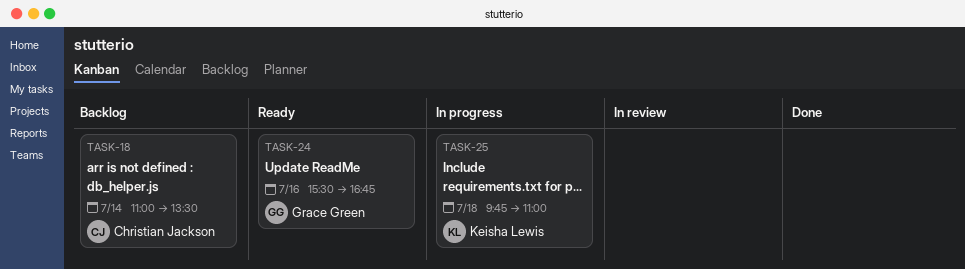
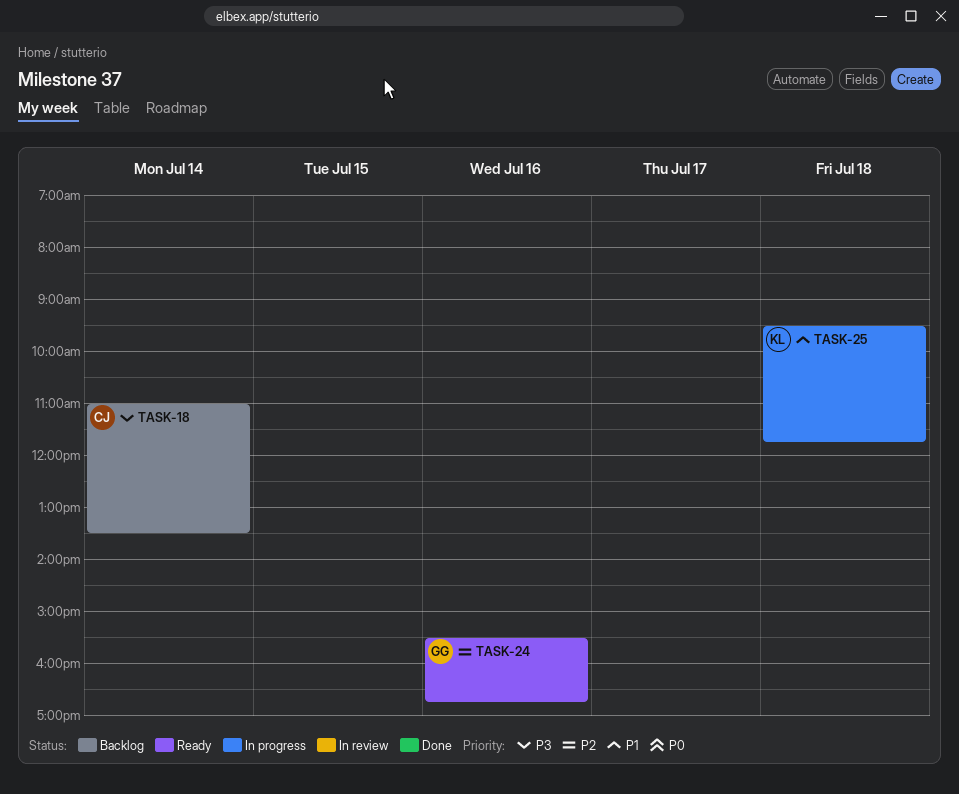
TASK-25, begins: 09:45 -> 09:30
TASK-25, ends: 11:00 -> 11:45

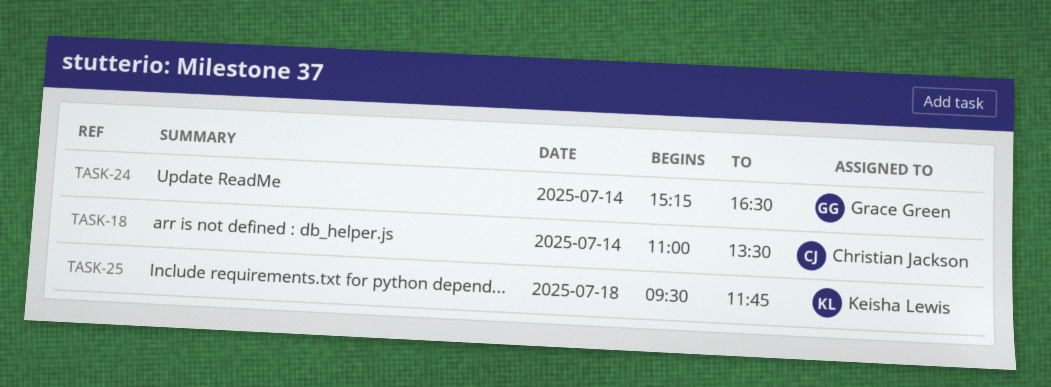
TASK-24, day: Jul 16 -> Jul 14
TASK-24, begins: 15:30 -> 15:15
TASK-24, ends: 16:45 -> 16:30

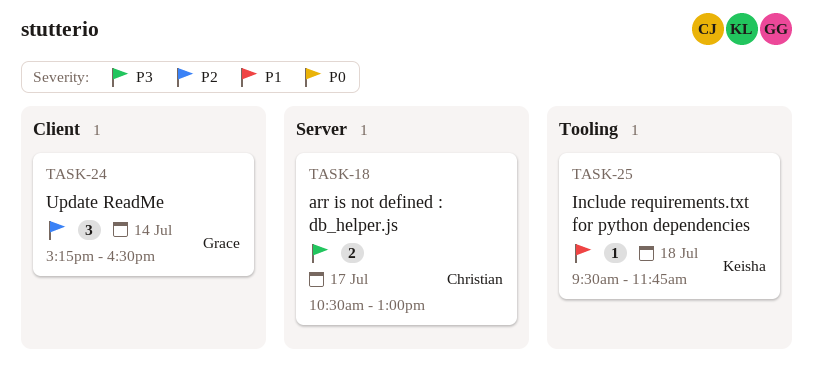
TASK-18, day: Jul 14 -> Jul 17
TASK-18, begins: 11:00 -> 10:30
TASK-18, ends: 13:30 -> 13:00

